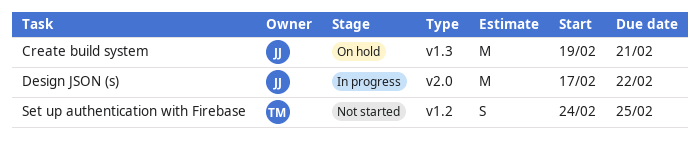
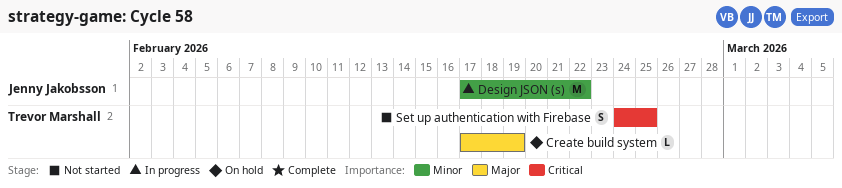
Create build system, owner: Jenny Jakobsson -> Trevor Marshall
Create build system, estimate: M -> L
Create build system, start: Feb 19 -> Feb 17
Create build system, due: Feb 21 -> Feb 19

